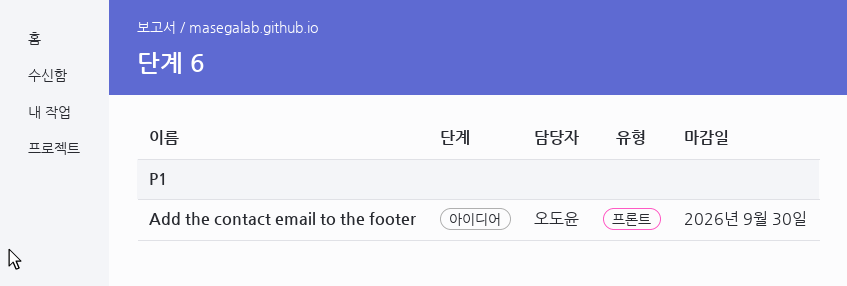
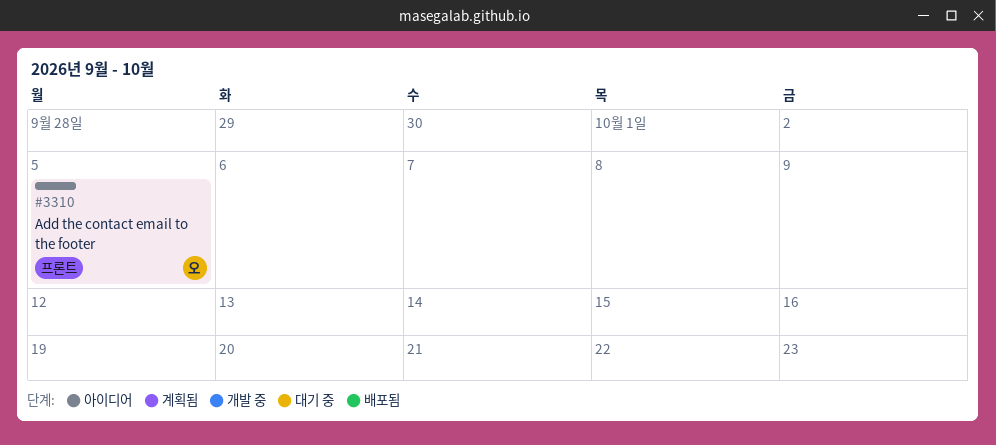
Add the contact email to the footer, due: Sep 30 -> Oct 5

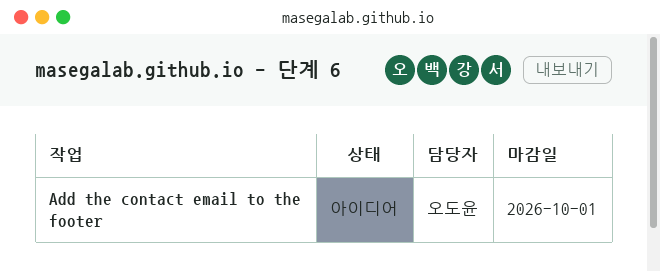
Add the contact email to the footer, due: Oct 5 -> Oct 1

